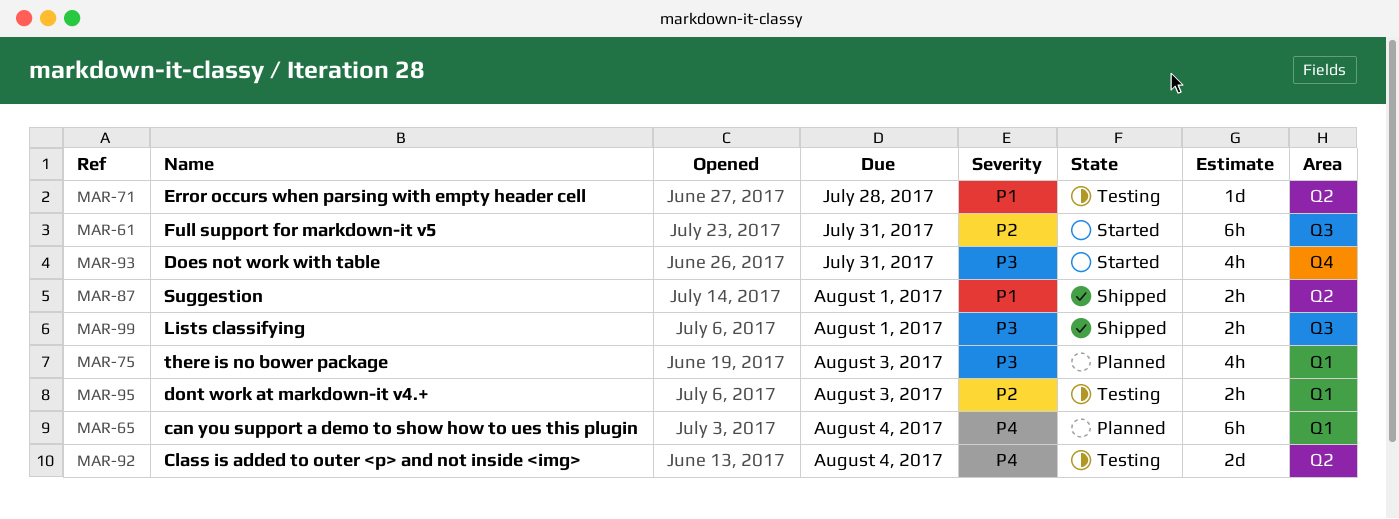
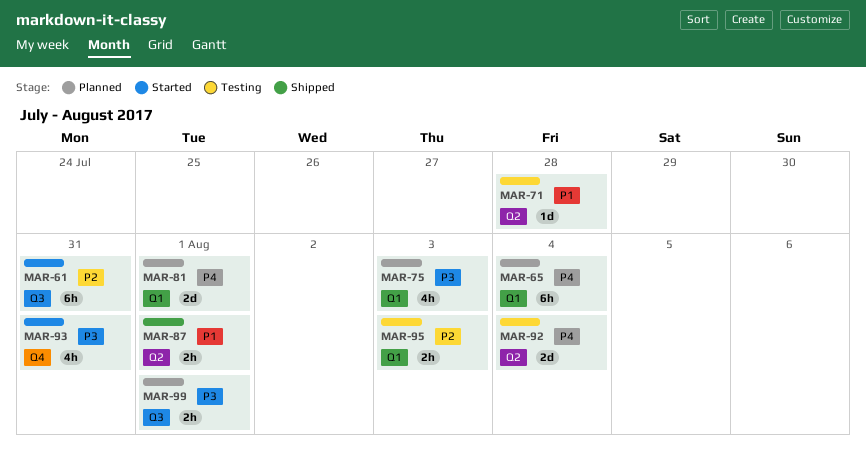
MAR-81: none -> present
MAR-99, status: Shipped -> Planned

